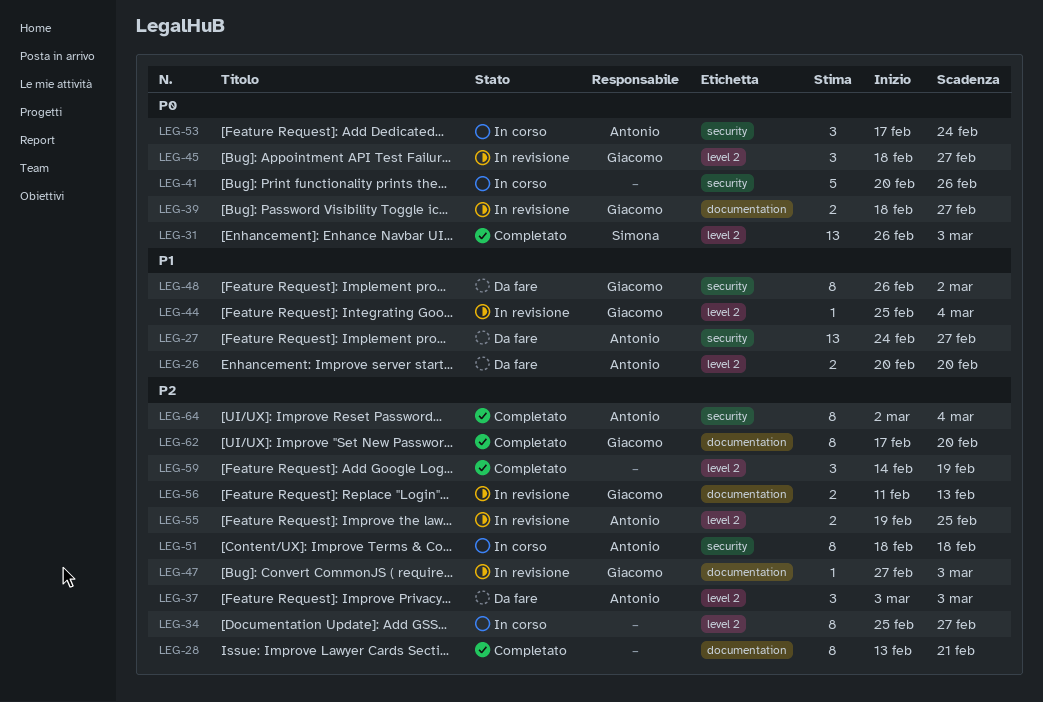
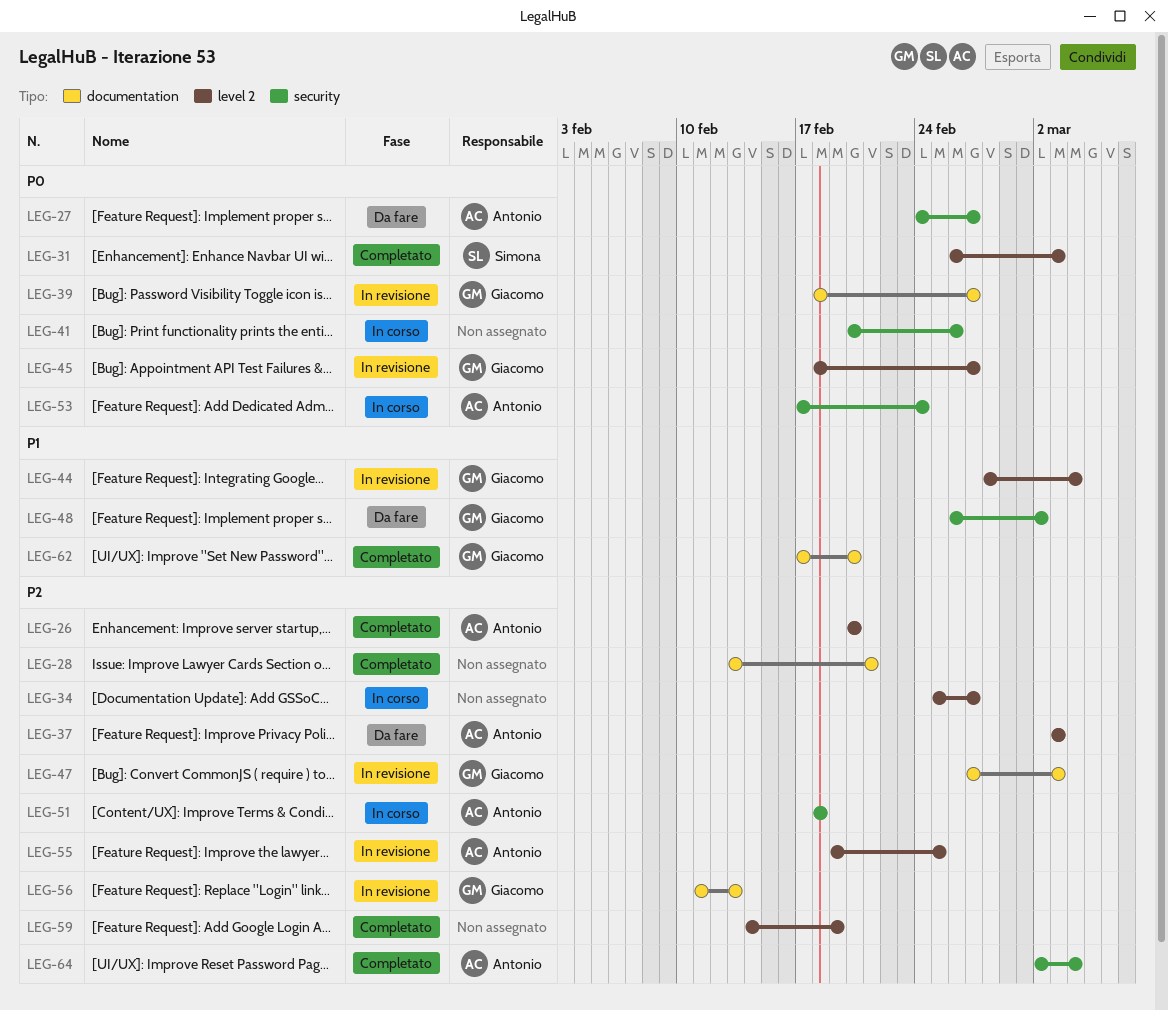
LEG-26, status: Da fare -> Completato
LEG-26, priority: P1 -> P2
LEG-27, priority: P1 -> P0
LEG-44, start: Feb 25 -> Feb 28
LEG-62, priority: P2 -> P1

